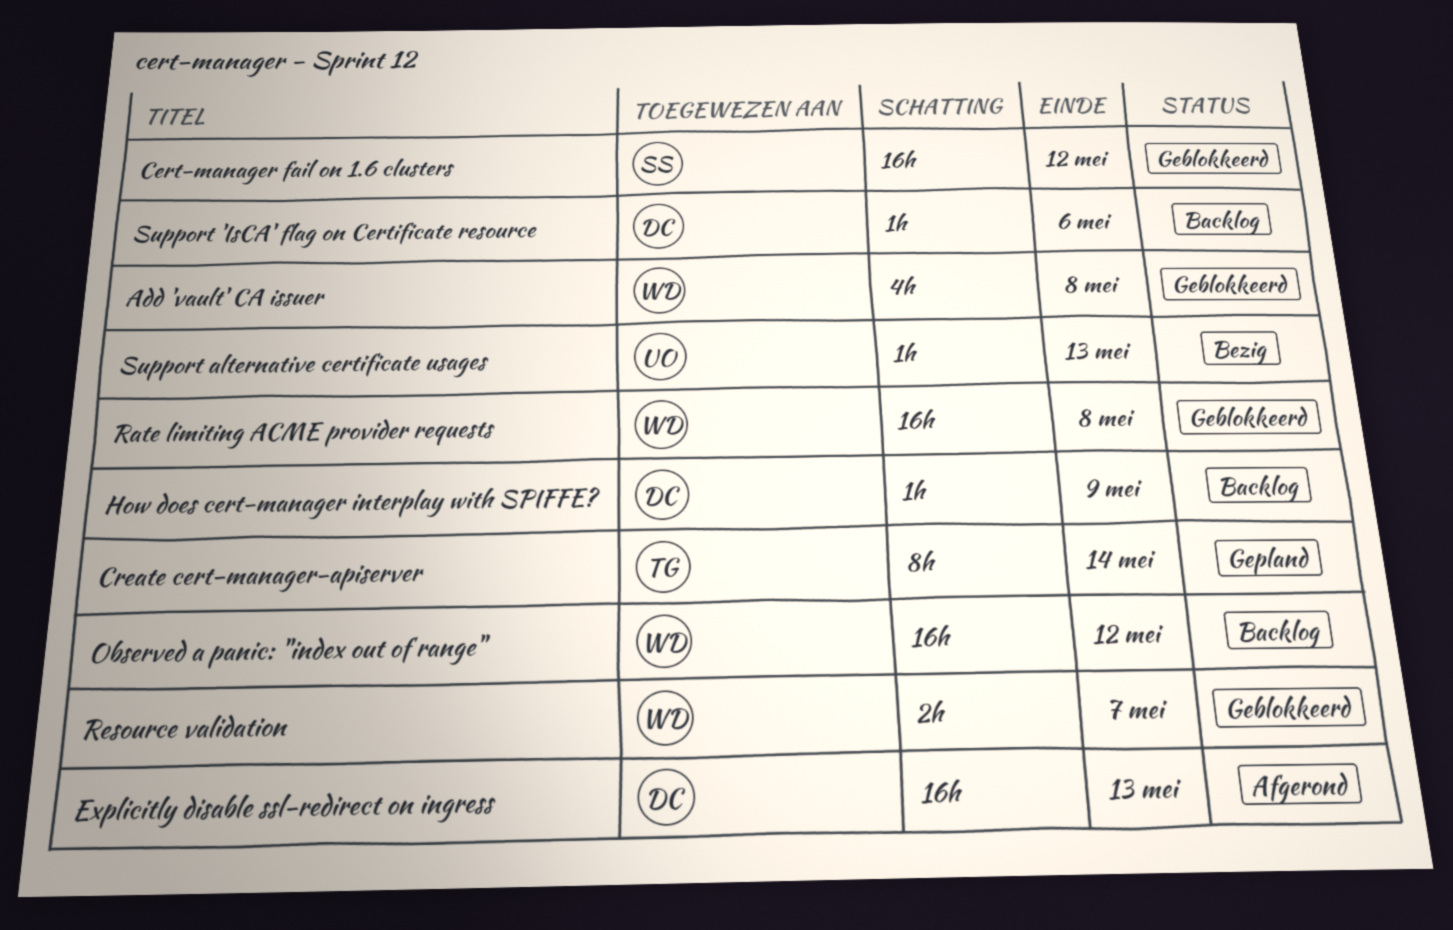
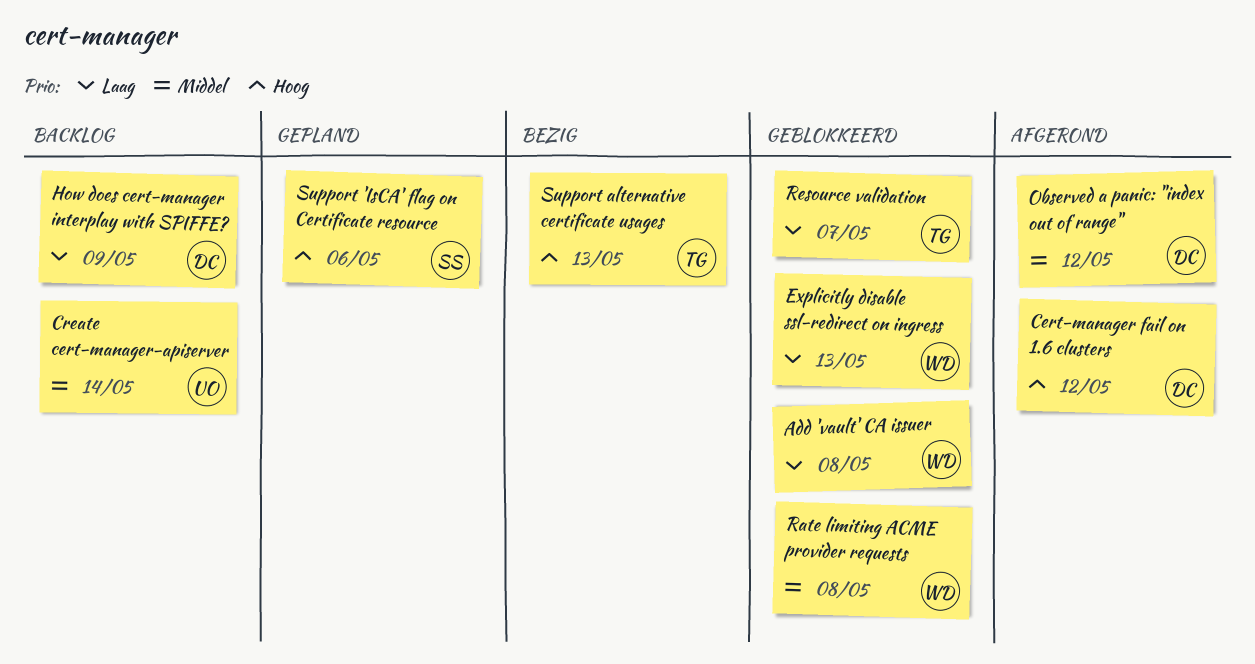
Cert-manager fail on 1.6 clusters, status: Geblokkeerd -> Afgerond
Cert-manager fail on 1.6 clusters, owner: SS -> DC
Create cert-manager-apiserver, status: Gepland -> Backlog
Create cert-manager-apiserver, owner: TG -> UO
Explicitly disable ssl-redirect on ingress, status: Afgerond -> Geblokkeerd
Explicitly disable ssl-redirect on ingress, owner: DC -> WD
Observed a panic: "index out of range", status: Backlog -> Afgerond
Observed a panic: "index out of range", owner: WD -> DC
Resource validation, owner: WD -> TG
Support 'IsCA' flag on Certificate resource, status: Backlog -> Gepland
Support 'IsCA' flag on Certificate resource, owner: DC -> SS
Support alternative certificate usages, owner: UO -> TG

